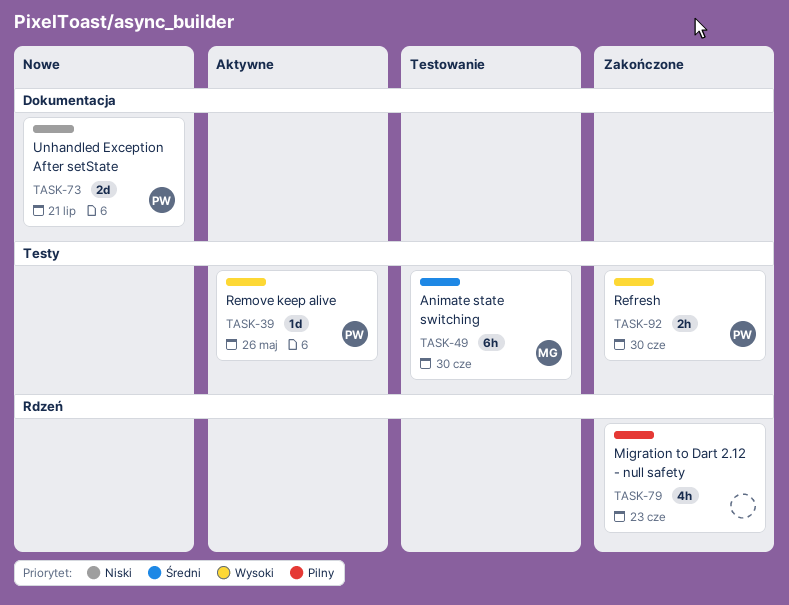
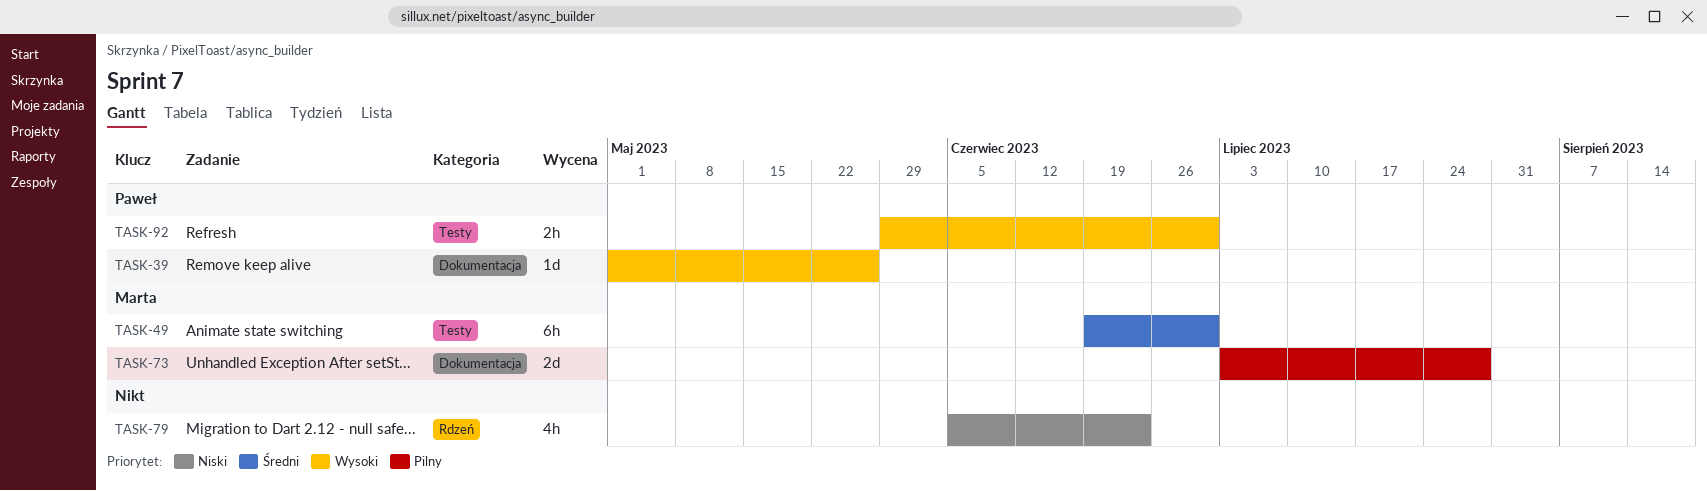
TASK-39, label: Testy -> Dokumentacja
TASK-73, owner: Paweł -> Marta
TASK-73, priority: Niski -> Pilny
TASK-73, due: Jul 21 -> Jul 28
TASK-79, priority: Pilny -> Niski

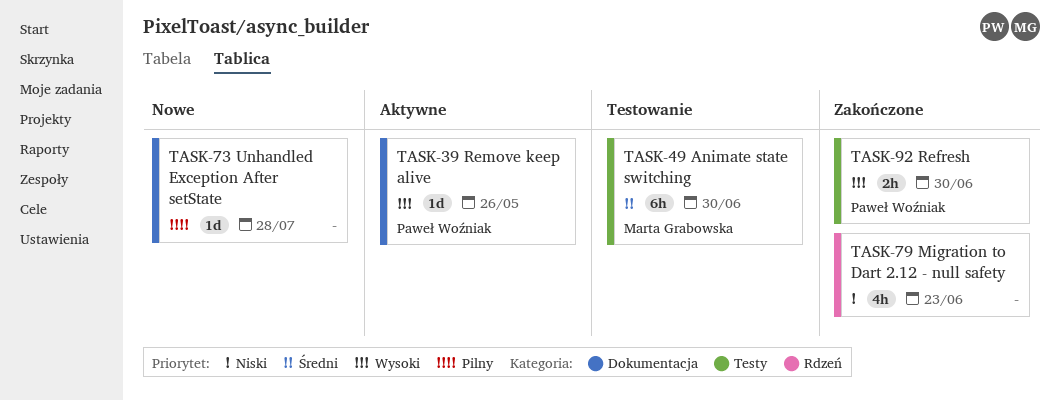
TASK-73, owner: Marta Grabowska -> none
TASK-73, estimate: 2d -> 1d

